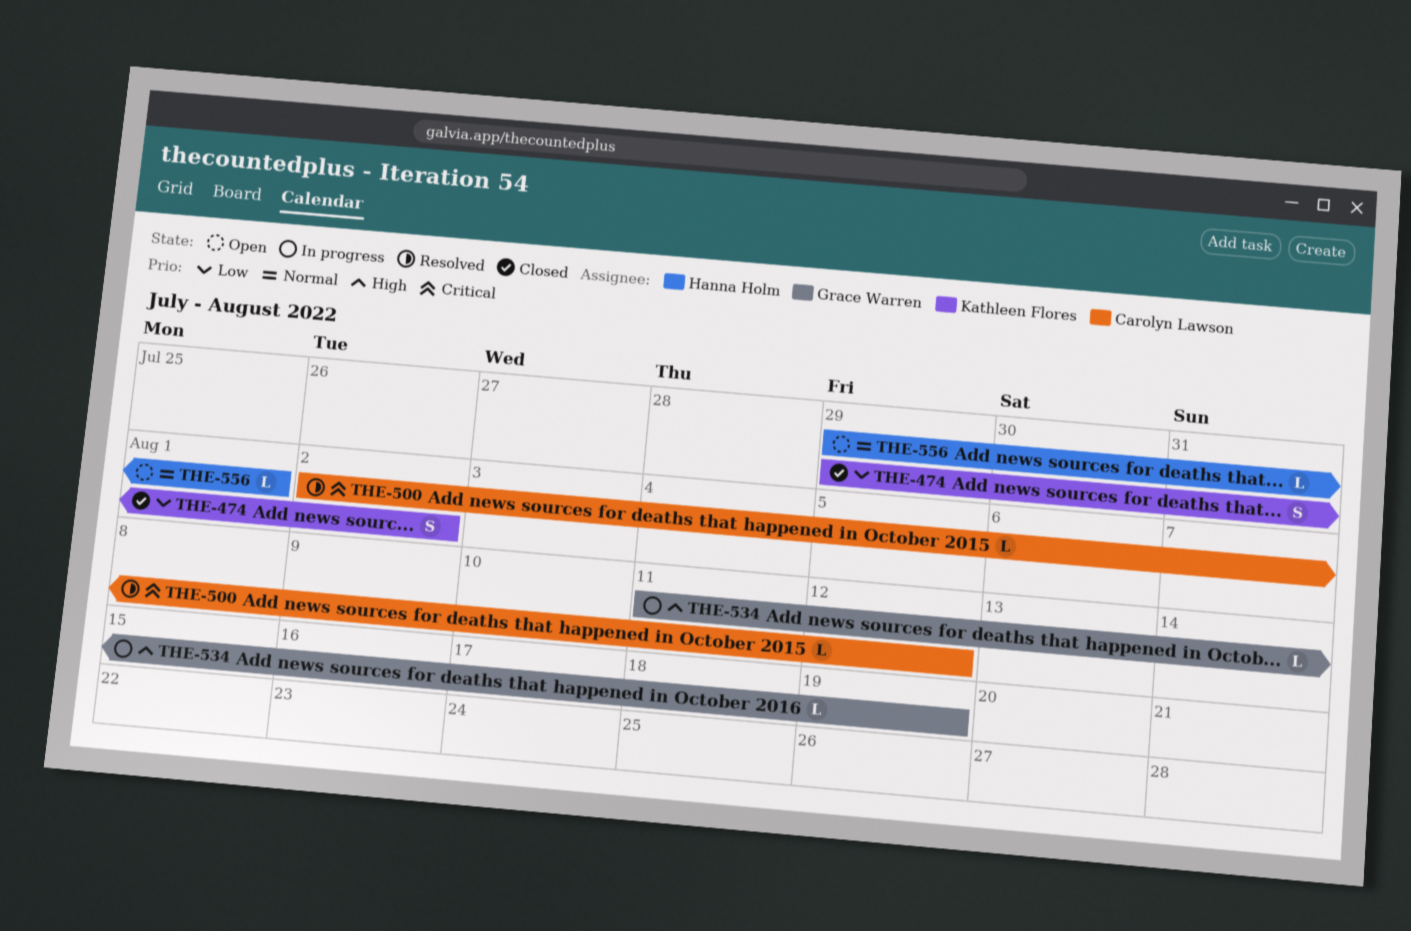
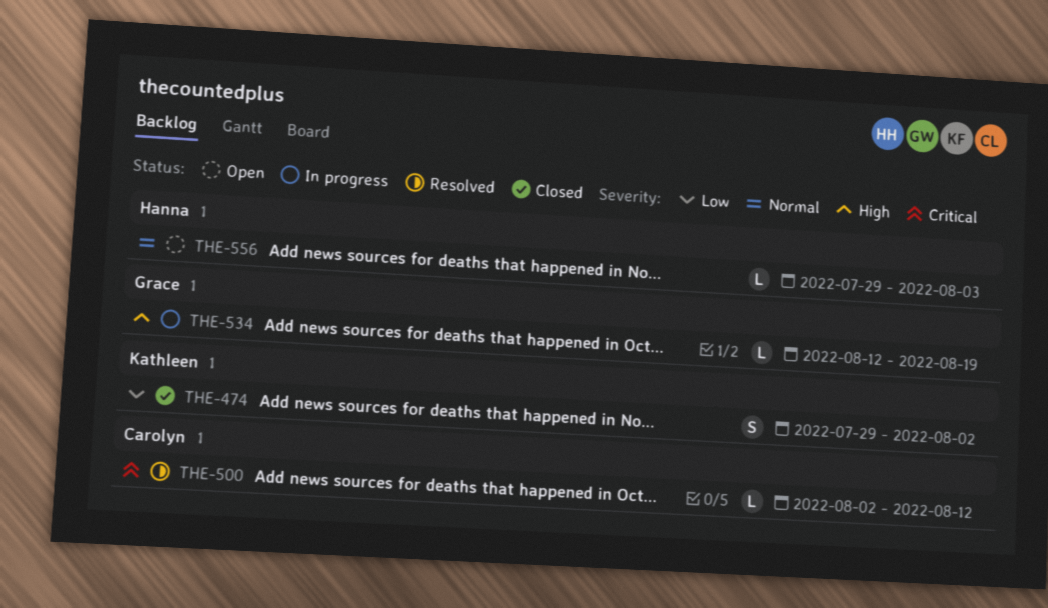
THE-534, start: Aug 11 -> Aug 12
THE-556, due: Aug 1 -> Aug 3

